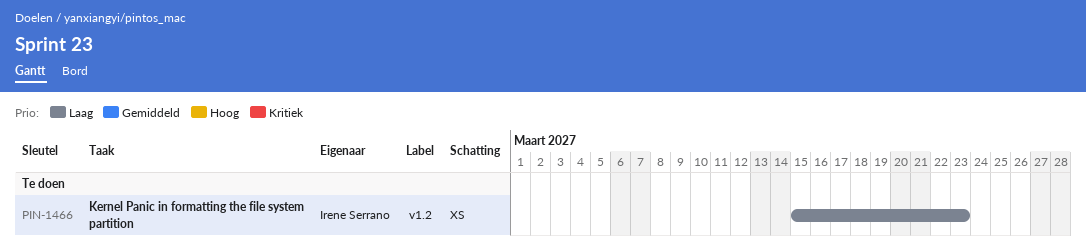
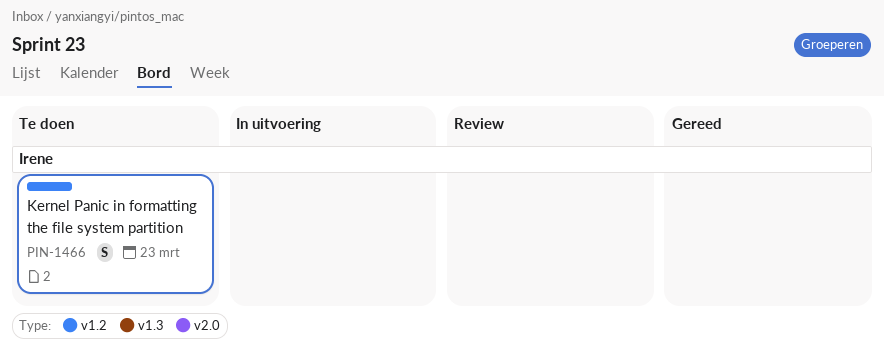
PIN-1466, estimate: XS -> S

